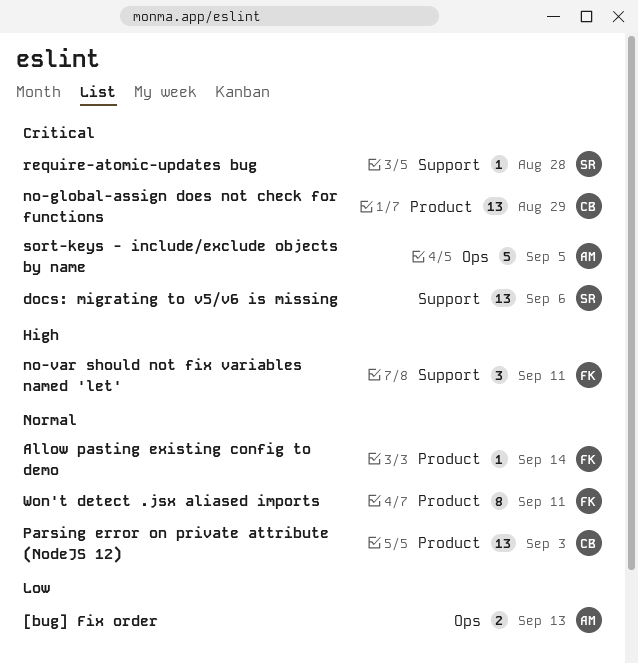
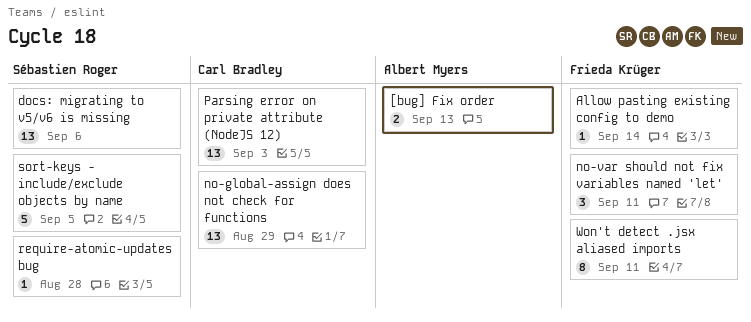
sort-keys - include/exclude objects by name, owner: Albert Myers -> Sébastien Roger

